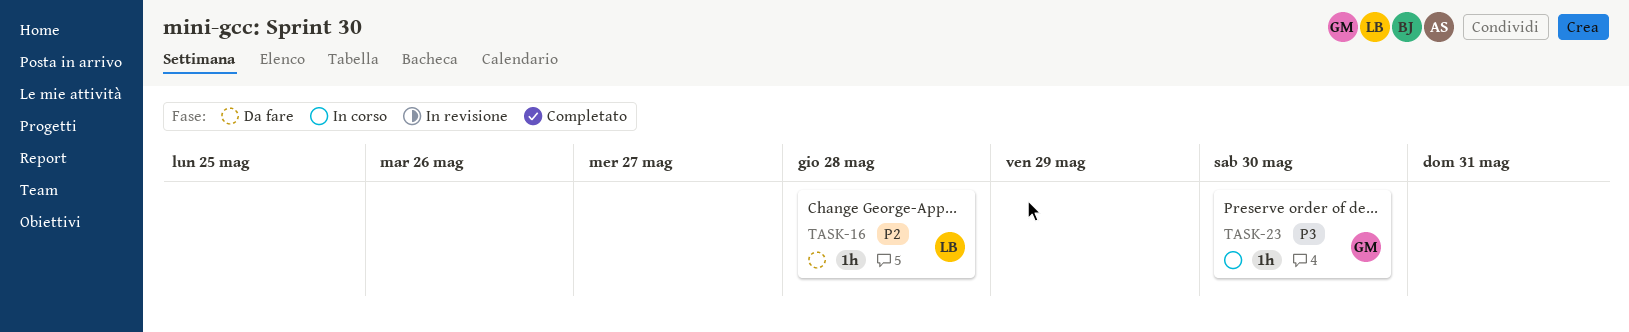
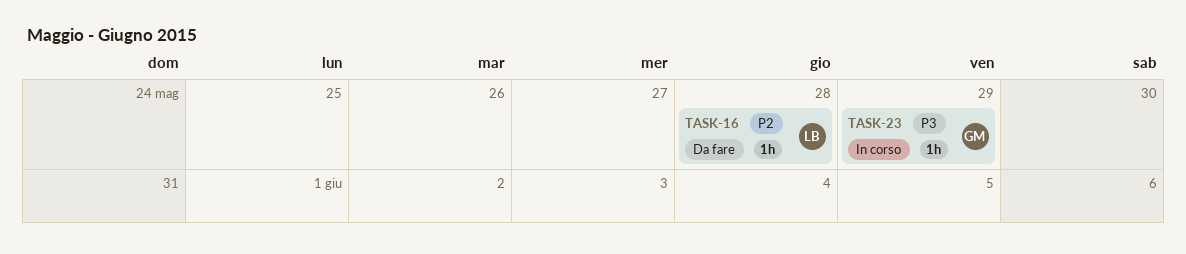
TASK-23, due: May 30 -> May 29

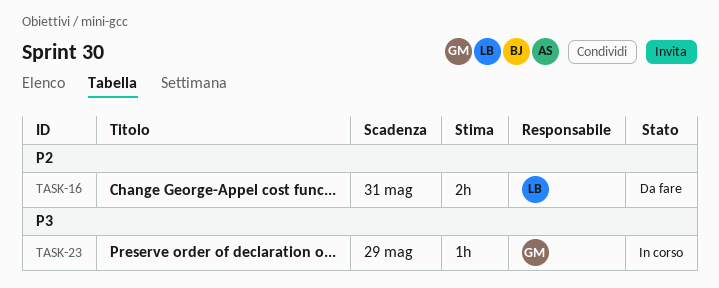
TASK-16, estimate: 1h -> 2h
TASK-16, due: May 28 -> May 31

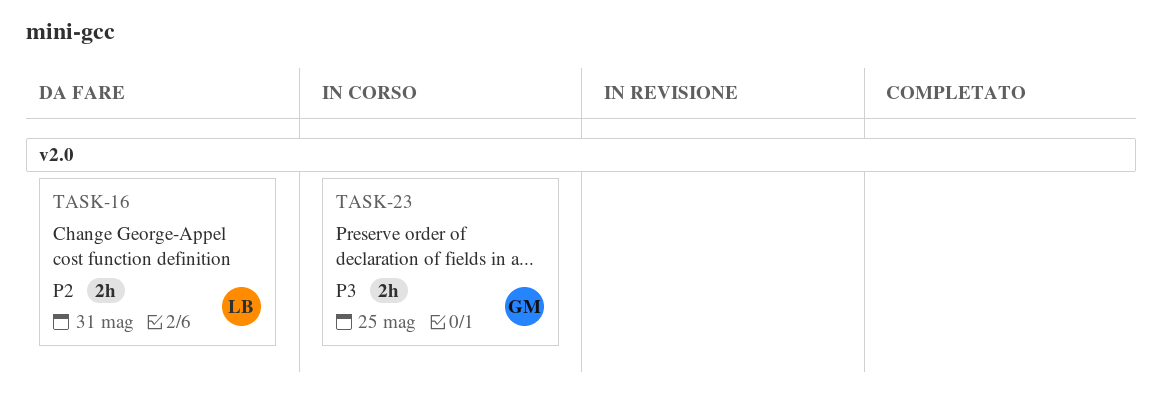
TASK-23, estimate: 1h -> 2h
TASK-23, due: May 29 -> May 25

